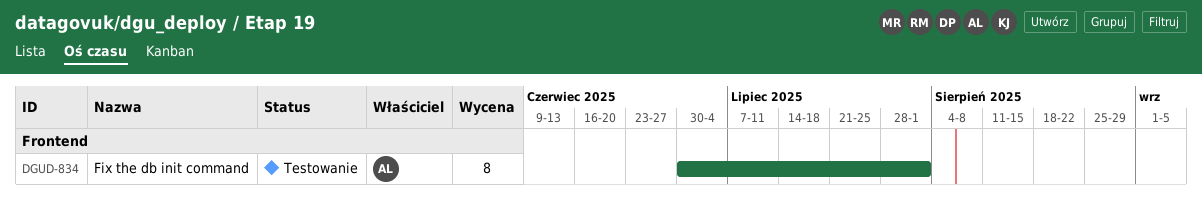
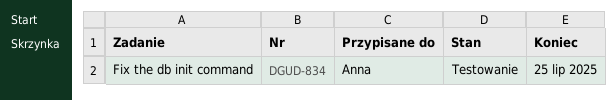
DGUD-834, due: Aug 1 -> Jul 25

